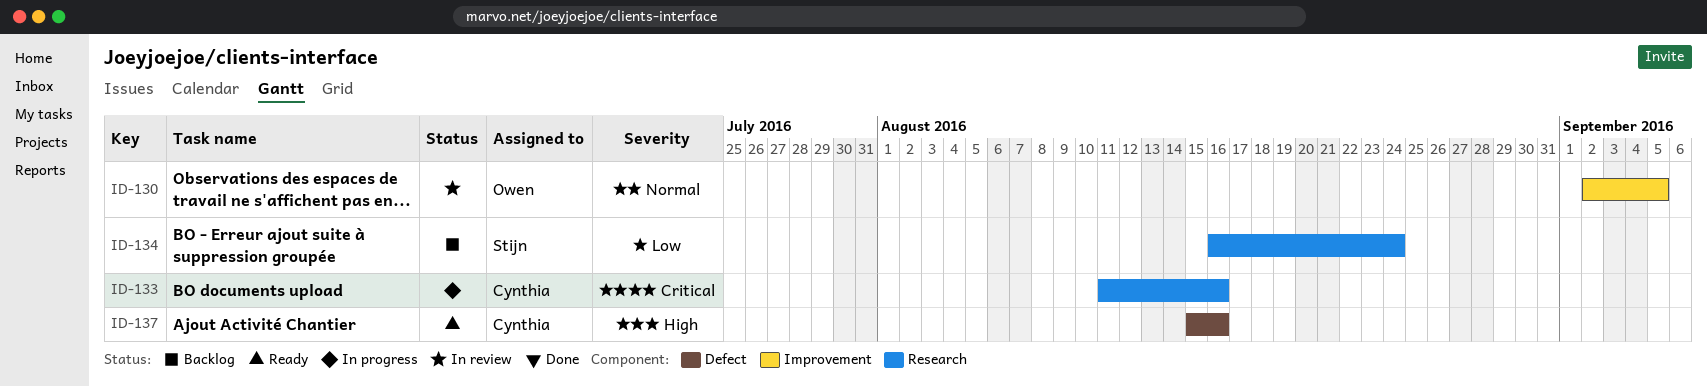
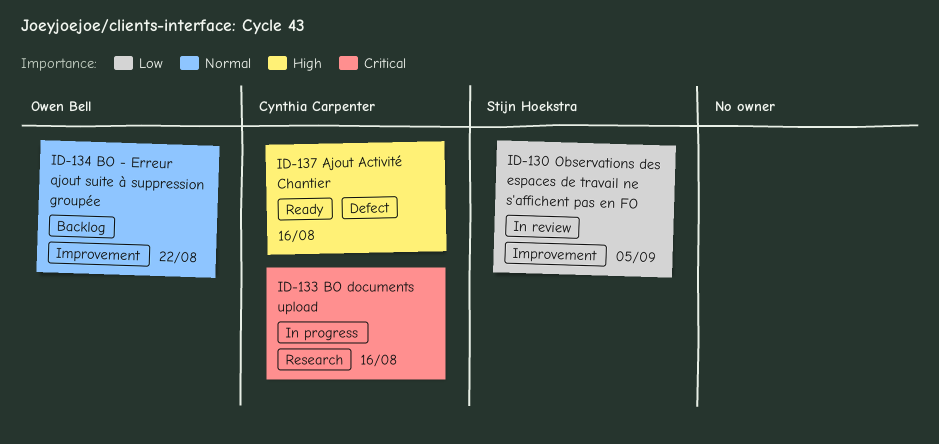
ID-130, owner: Owen Bell -> Stijn Hoekstra
ID-130, priority: Normal -> Low
ID-134, owner: Stijn Hoekstra -> Owen Bell
ID-134, priority: Low -> Normal
ID-134, label: Research -> Improvement
ID-134, due: Aug 24 -> Aug 22

